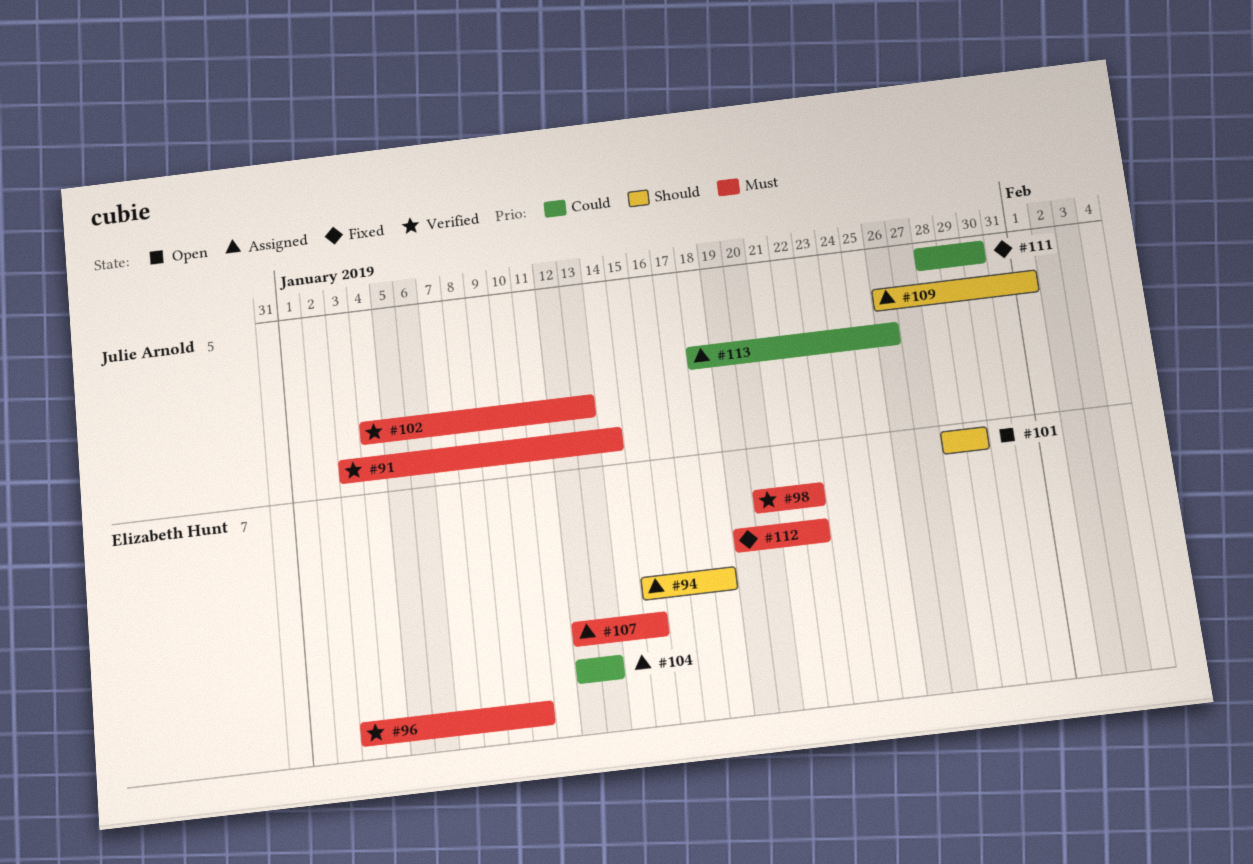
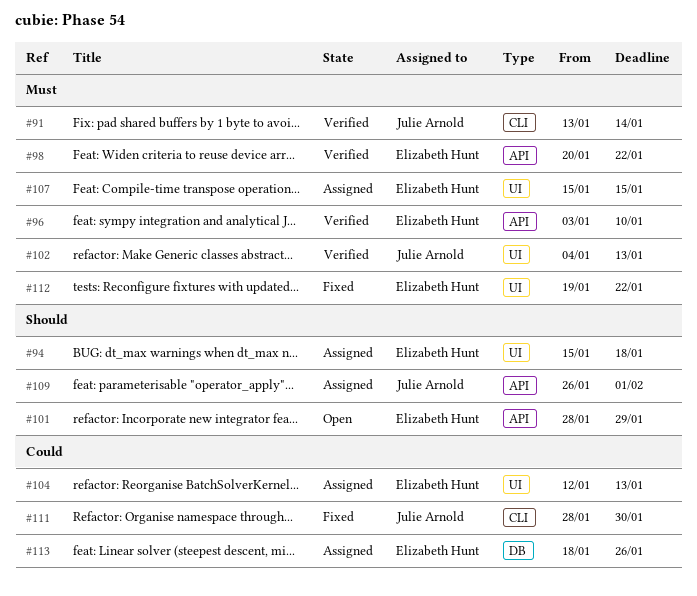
#91, start: Jan 3 -> Jan 13
#107, start: Jan 12 -> Jan 15
#113, owner: Julie Arnold -> Elizabeth Hunt

